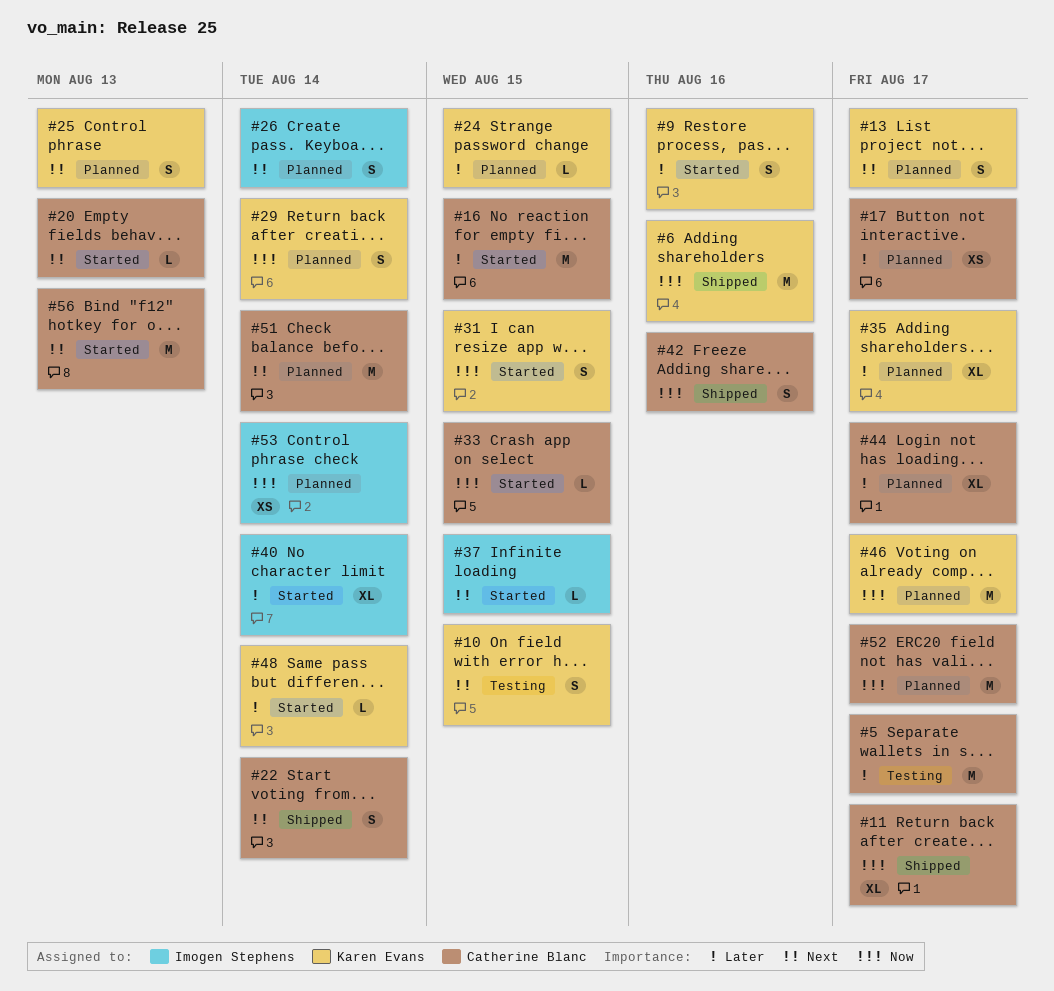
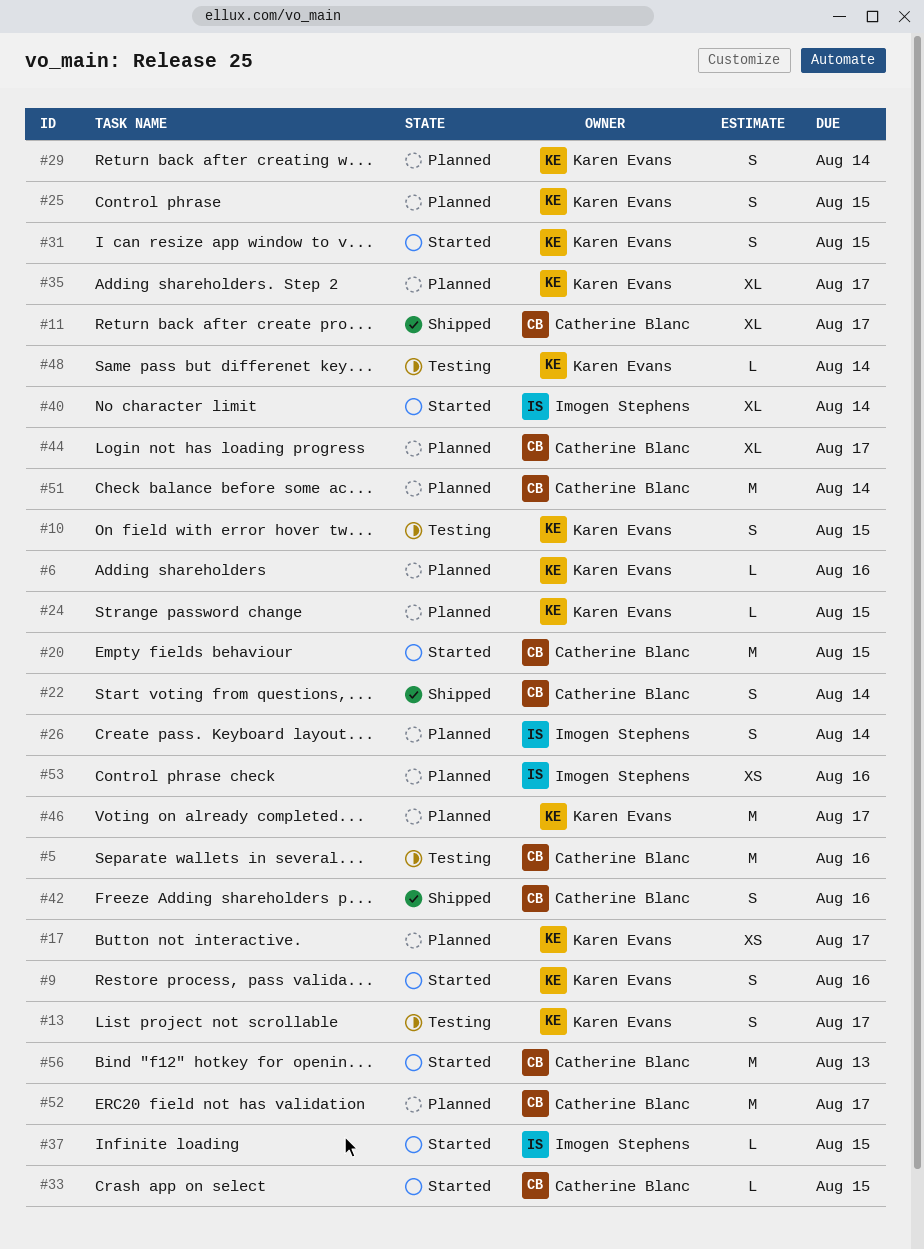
#5, due: Aug 17 -> Aug 16
#6, status: Shipped -> Planned
#6, estimate: M -> L
#13, status: Planned -> Testing
#16: present -> none
#17, owner: Catherine Blanc -> Karen Evans
#20, estimate: L -> M
#20, due: Aug 13 -> Aug 15
#25, due: Aug 13 -> Aug 15
#48, status: Started -> Testing
#53, due: Aug 14 -> Aug 16

